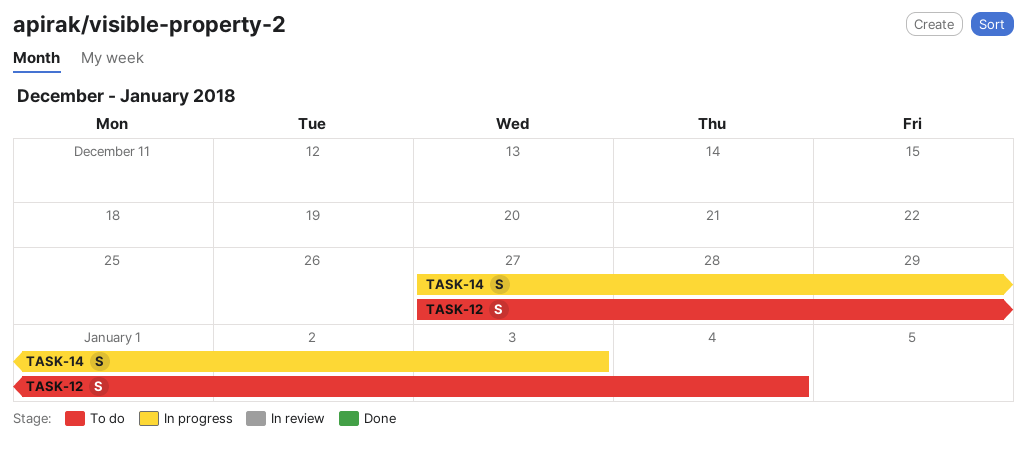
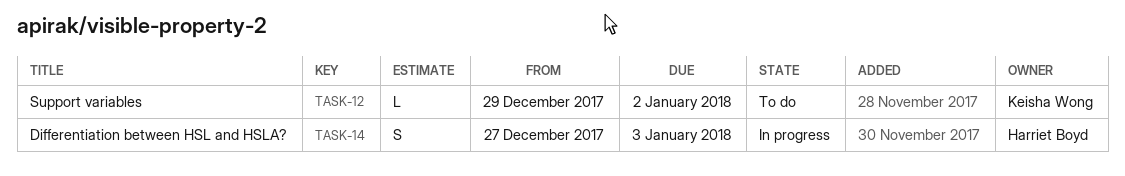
TASK-12, estimate: S -> L
TASK-12, start: Dec 27 -> Dec 29
TASK-12, due: Jan 4 -> Jan 2

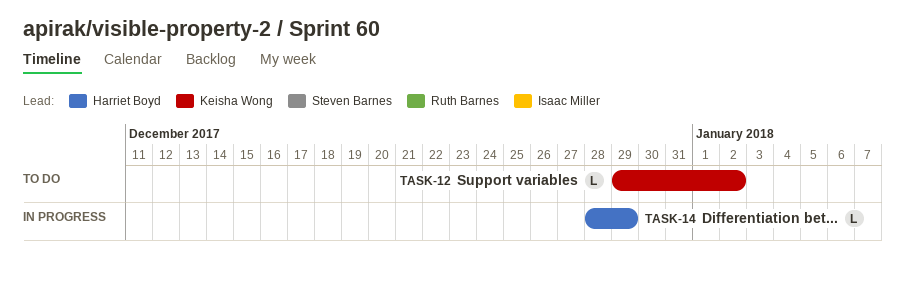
TASK-14, estimate: S -> L
TASK-14, start: Dec 27 -> Dec 28
TASK-14, due: Jan 3 -> Dec 29

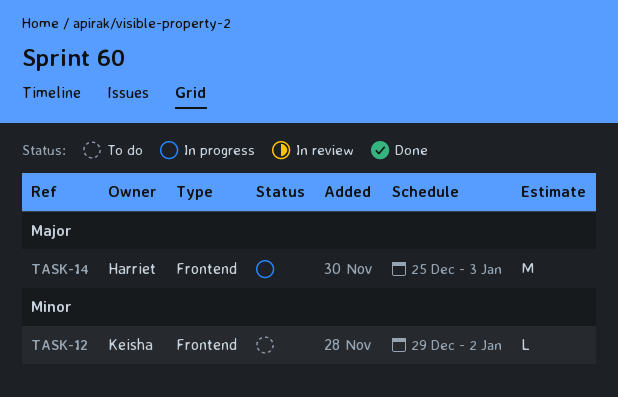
TASK-14, estimate: L -> M
TASK-14, start: Dec 28 -> Dec 25
TASK-14, due: Dec 29 -> Jan 3

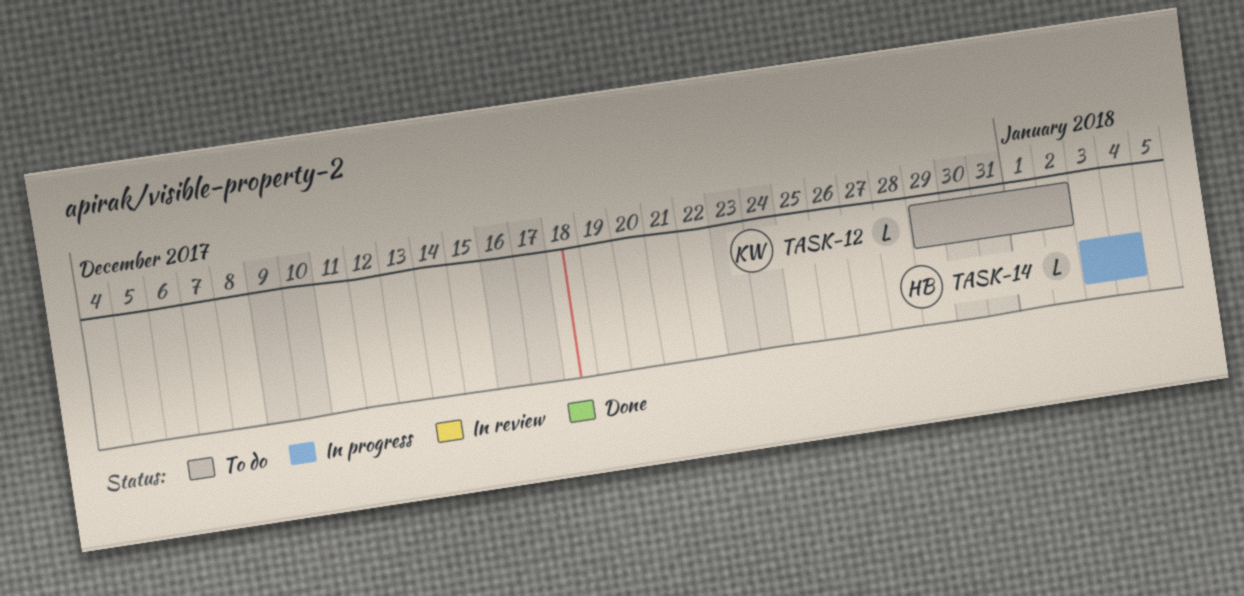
TASK-14, estimate: M -> L
TASK-14, start: Dec 25 -> Jan 3
TASK-14, due: Jan 3 -> Jan 4

